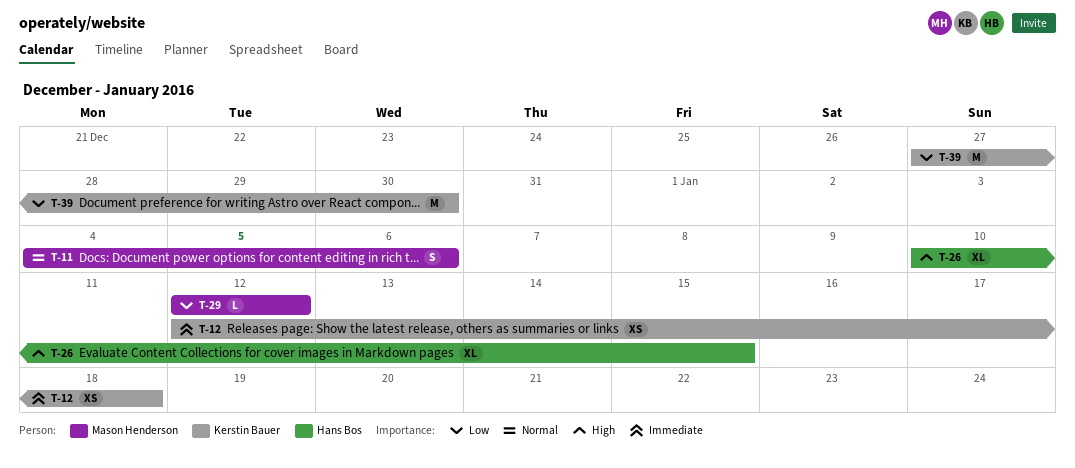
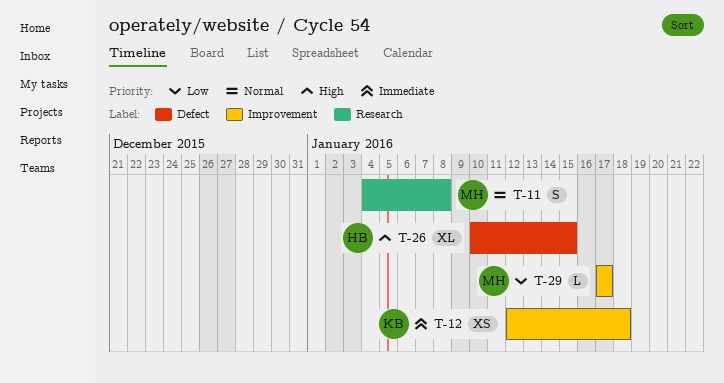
T-11, due: Jan 6 -> Jan 8
T-29, start: Jan 12 -> Jan 17
T-29, due: Jan 12 -> Jan 17
T-39: present -> none

